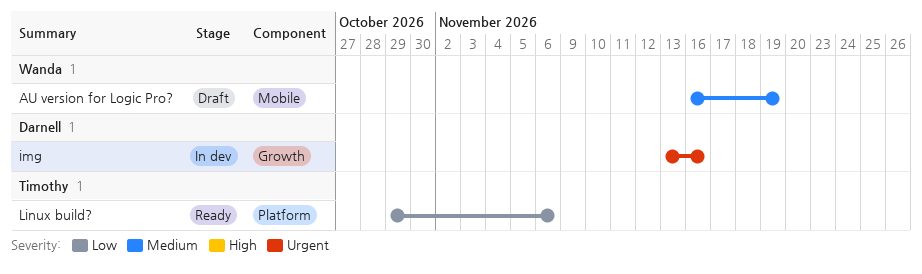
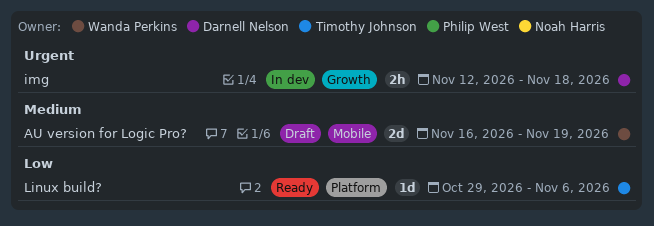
img, start: Nov 13 -> Nov 12
img, due: Nov 16 -> Nov 18

